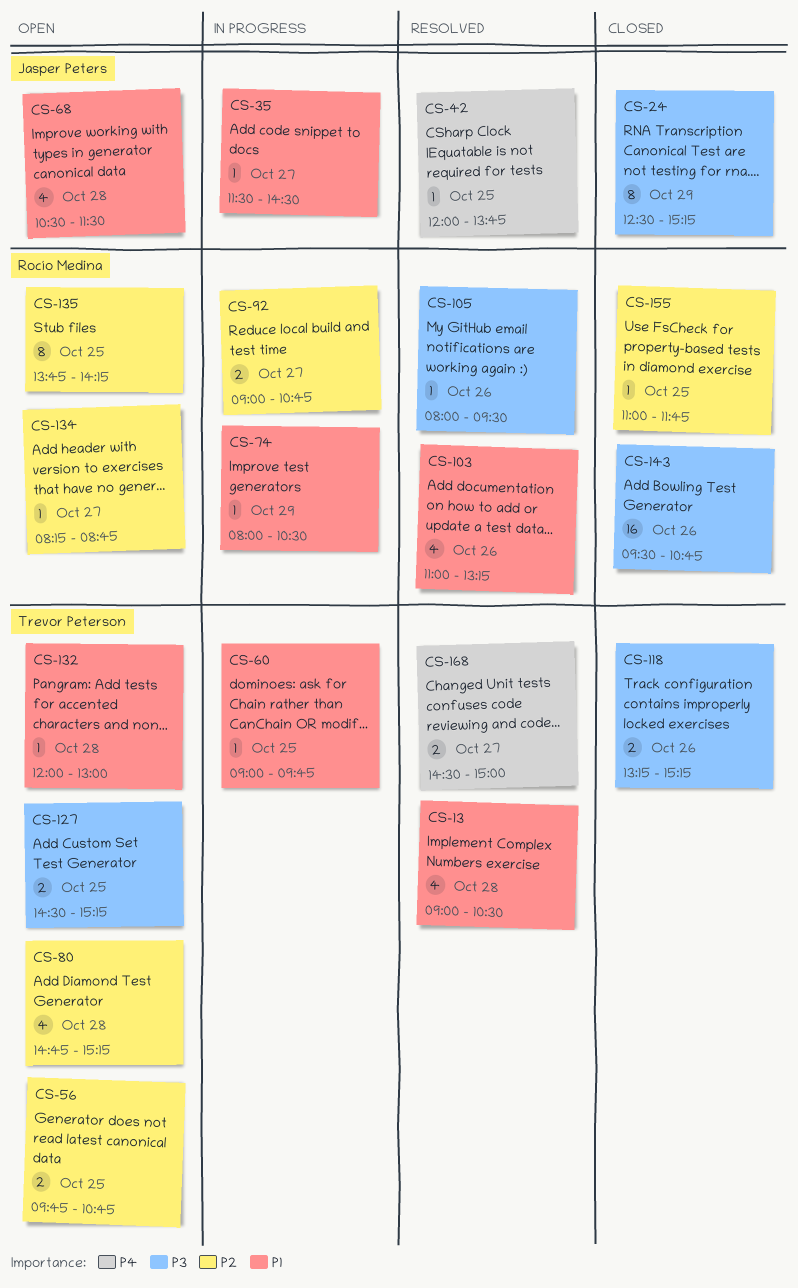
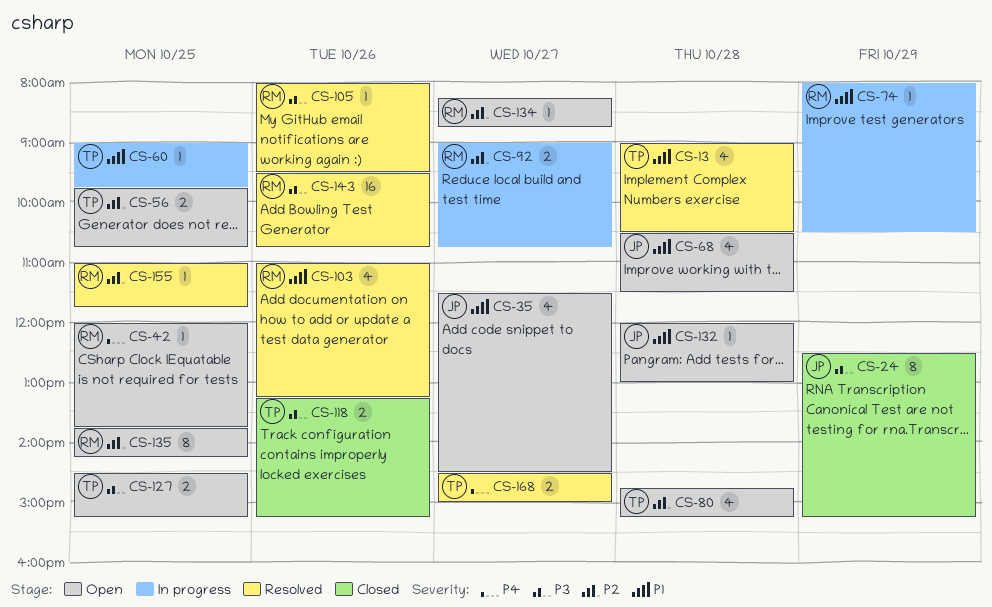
CS-35, status: In progress -> Open
CS-35, estimate: 1 -> 4
CS-42, status: Resolved -> Open
CS-42, owner: Jasper Peters -> Rocío Medina
CS-132, owner: Trevor Peterson -> Jasper Peters
CS-143, status: Closed -> Resolved
CS-155, status: Closed -> Resolved

